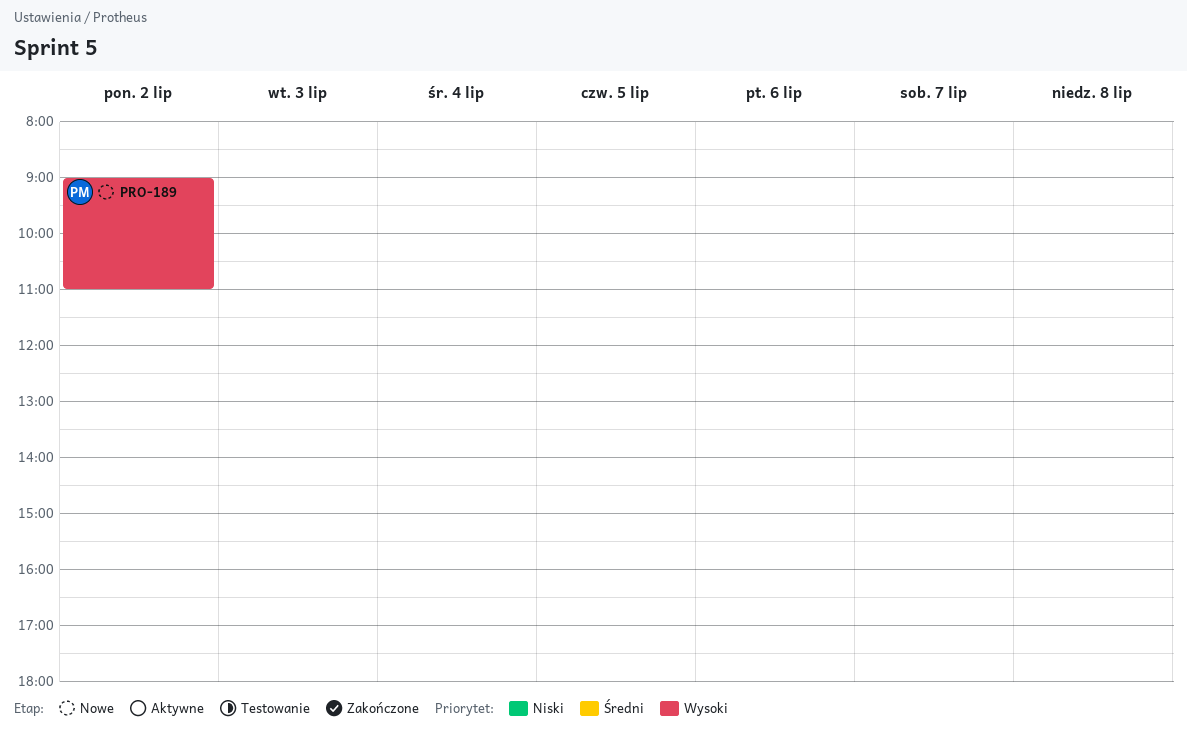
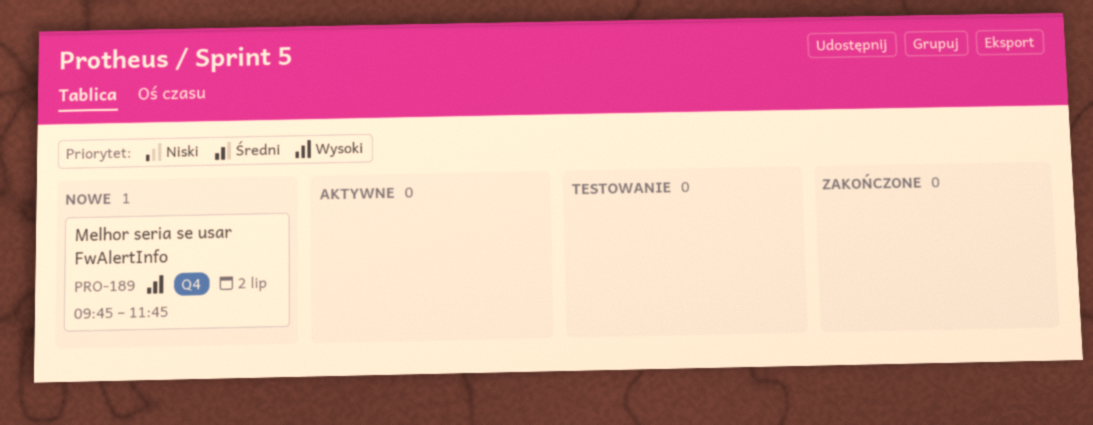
PRO-189, begins: 09:00 -> 09:45
PRO-189, ends: 11:00 -> 11:45

